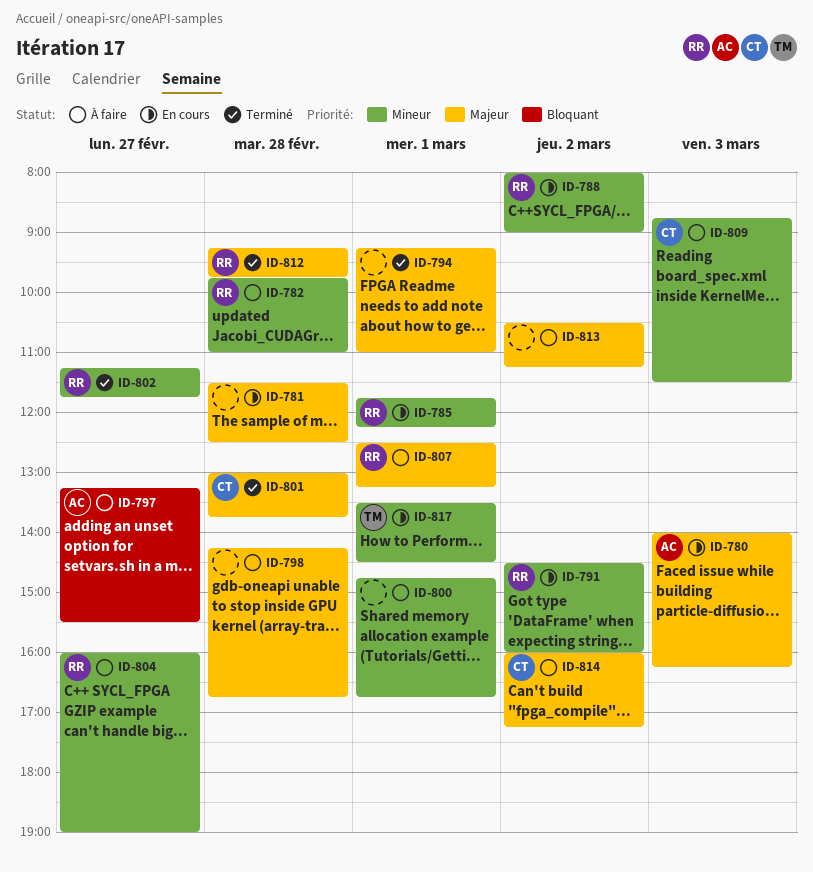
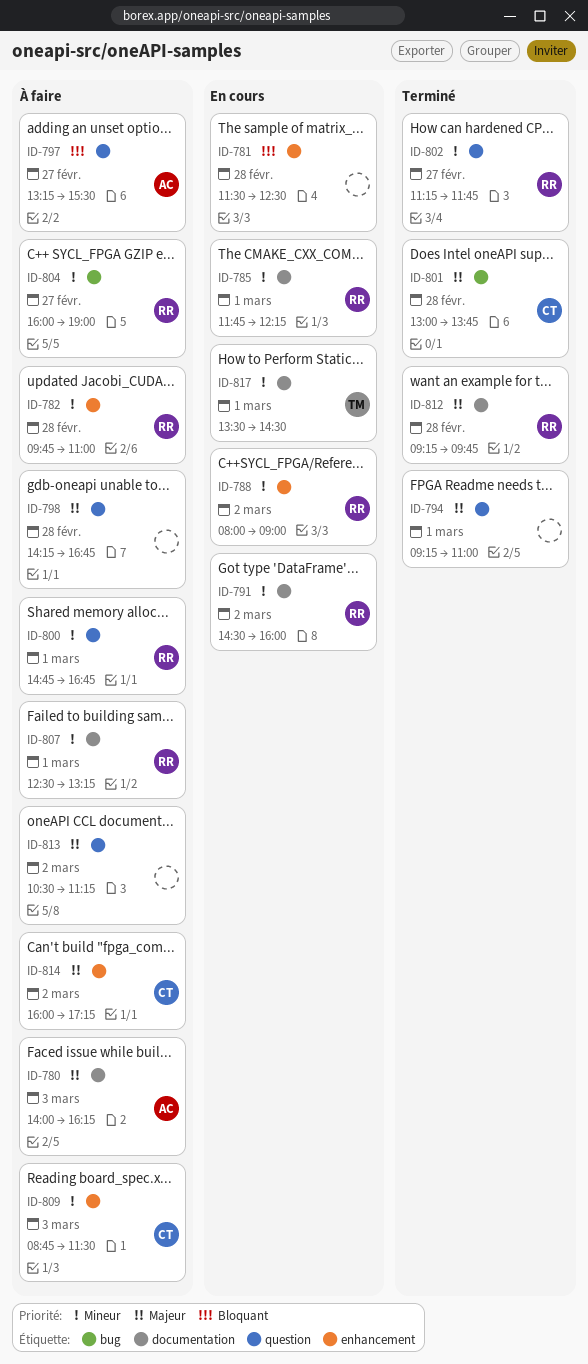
ID-780, status: En cours -> À faire
ID-781, priority: Majeur -> Bloquant
ID-800, owner: none -> RR
ID-807, priority: Majeur -> Mineur

